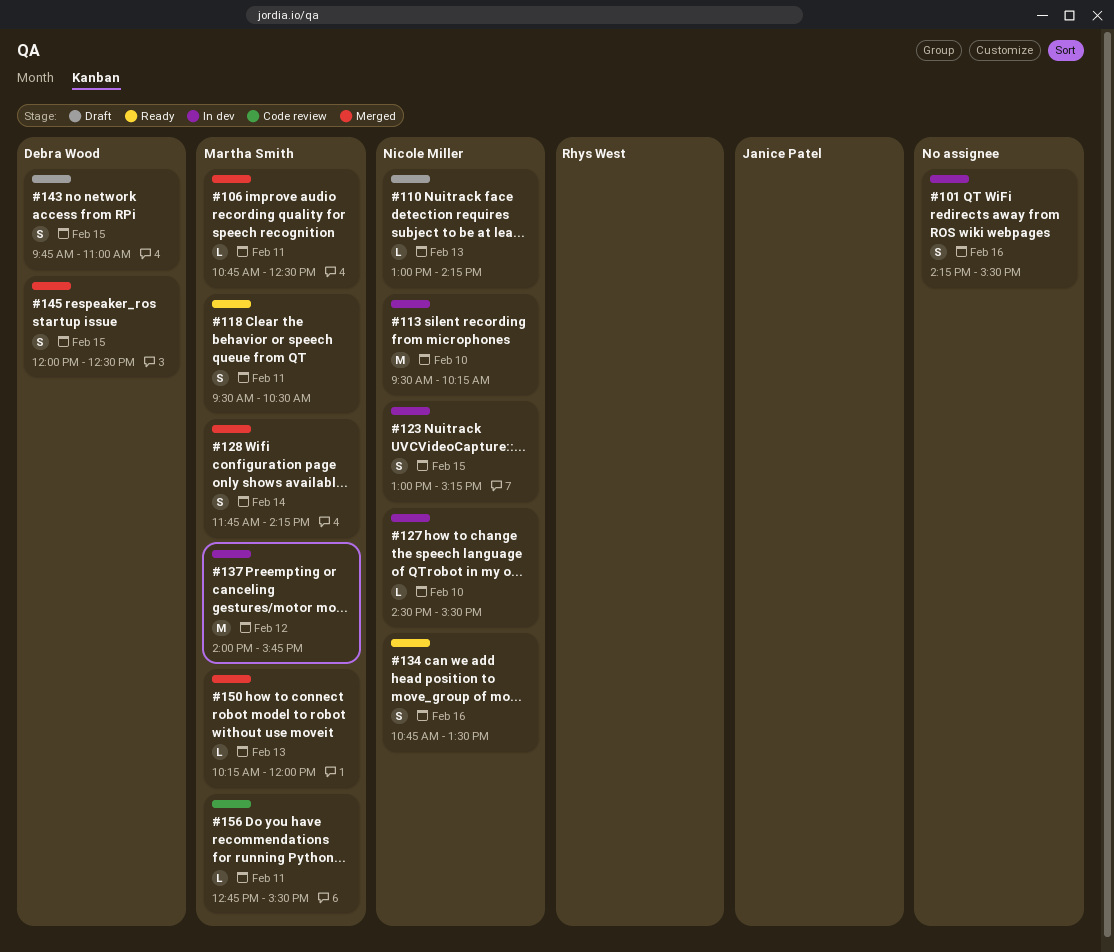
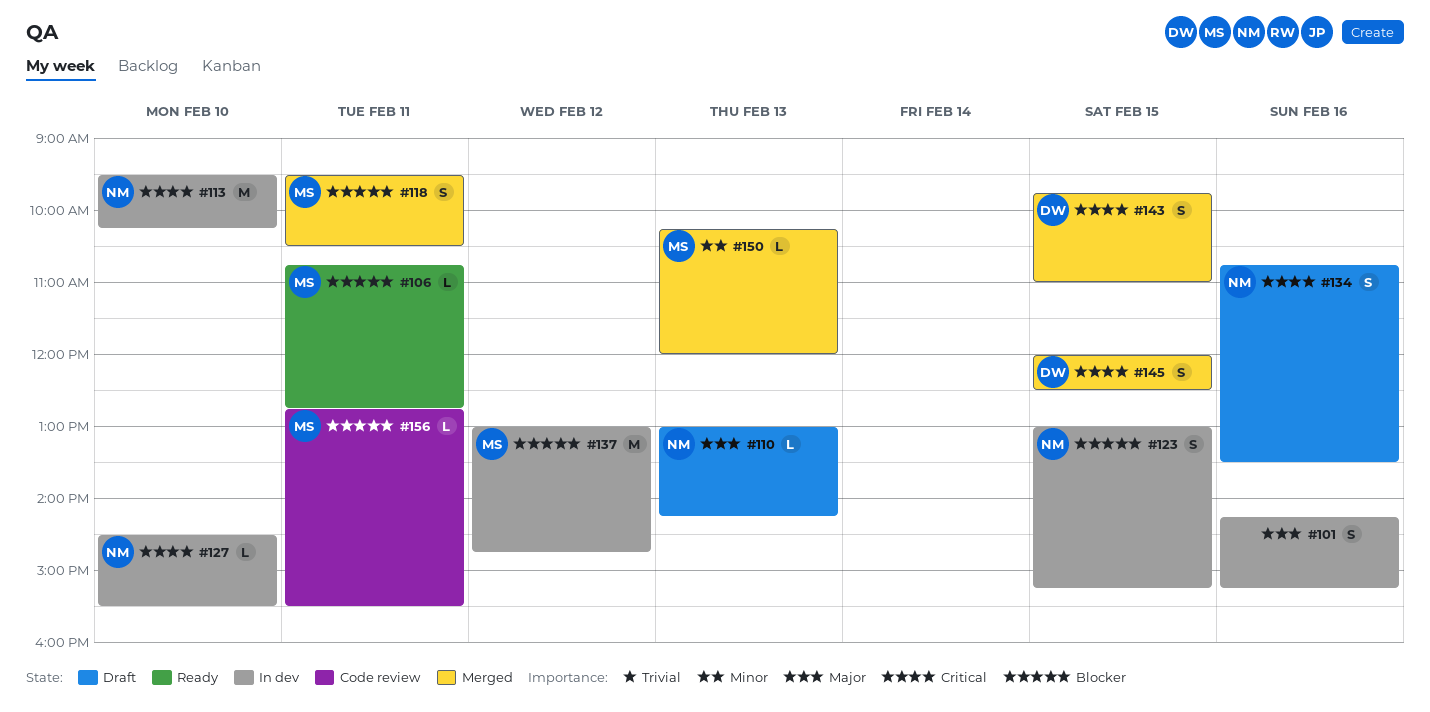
#101, ends: 15:30 -> 15:15
#106, status: Merged -> Ready
#106, ends: 12:30 -> 12:45
#118, status: Ready -> Merged
#128: present -> none
#134, status: Ready -> Draft
#137, begins: 14:00 -> 13:00
#137, ends: 15:45 -> 14:45
#143, status: Draft -> Merged

